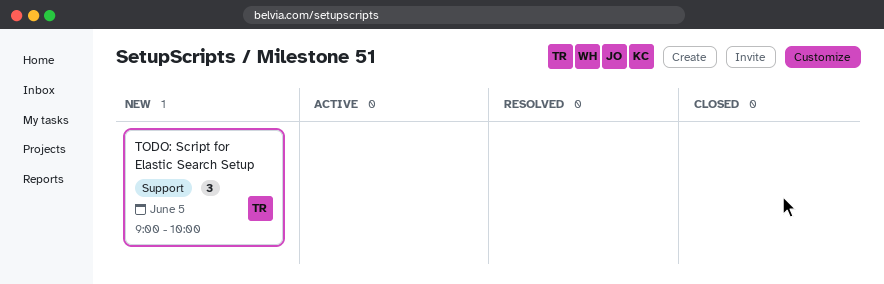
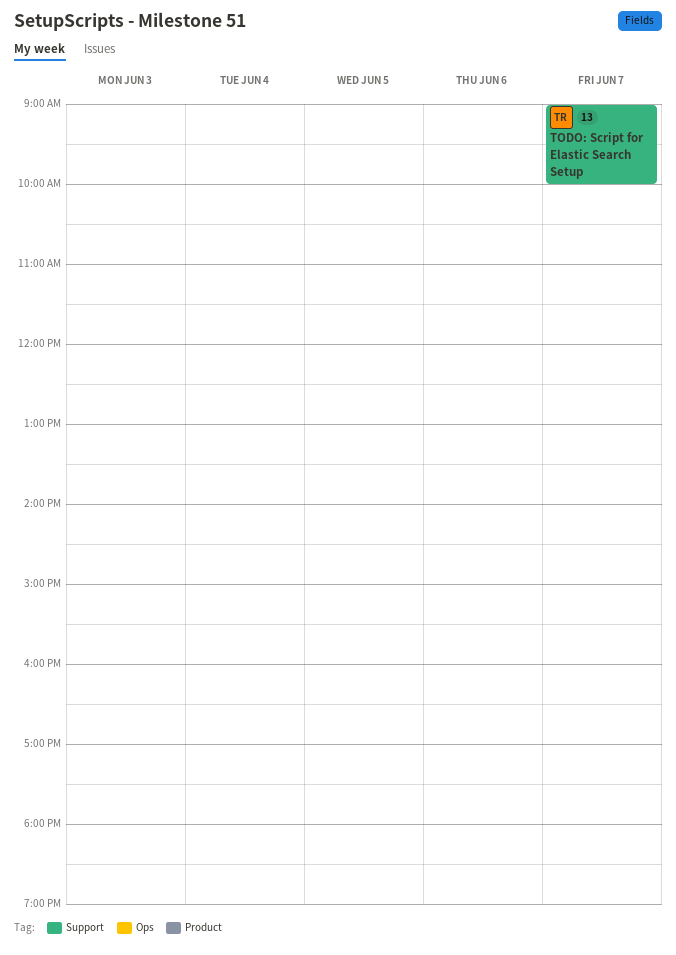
TODO: Script for Elastic Search Setup, estimate: 3 -> 13
TODO: Script for Elastic Search Setup, day: Jun 5 -> Jun 7

